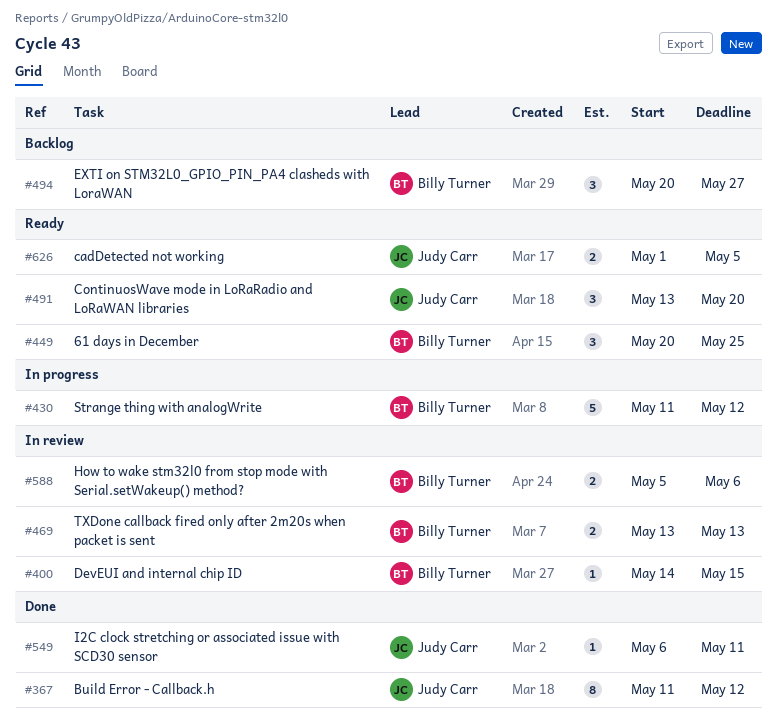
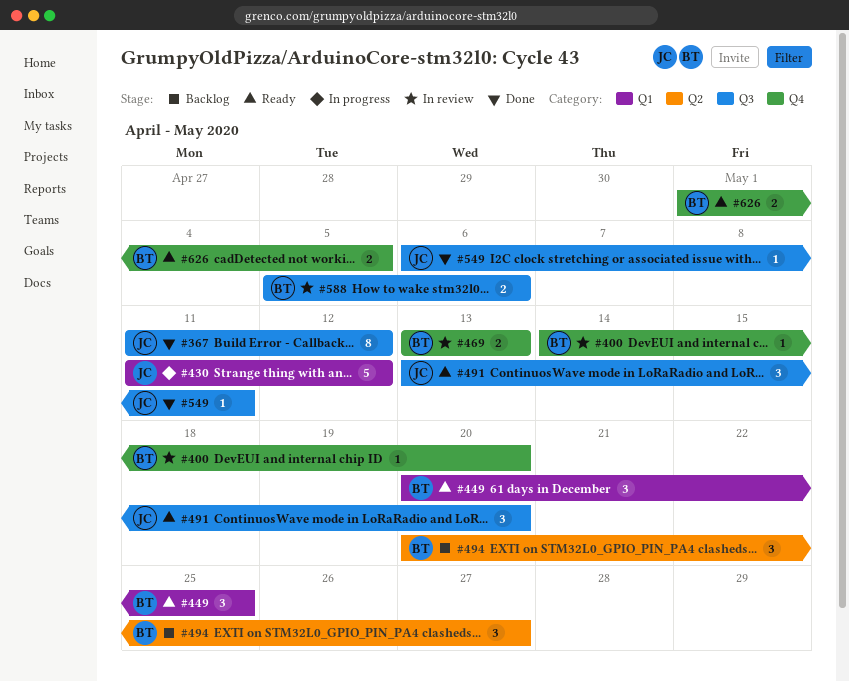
#400, due: May 15 -> May 20
#430, owner: Billy Turner -> Judy Carr
#626, owner: Judy Carr -> Billy Turner

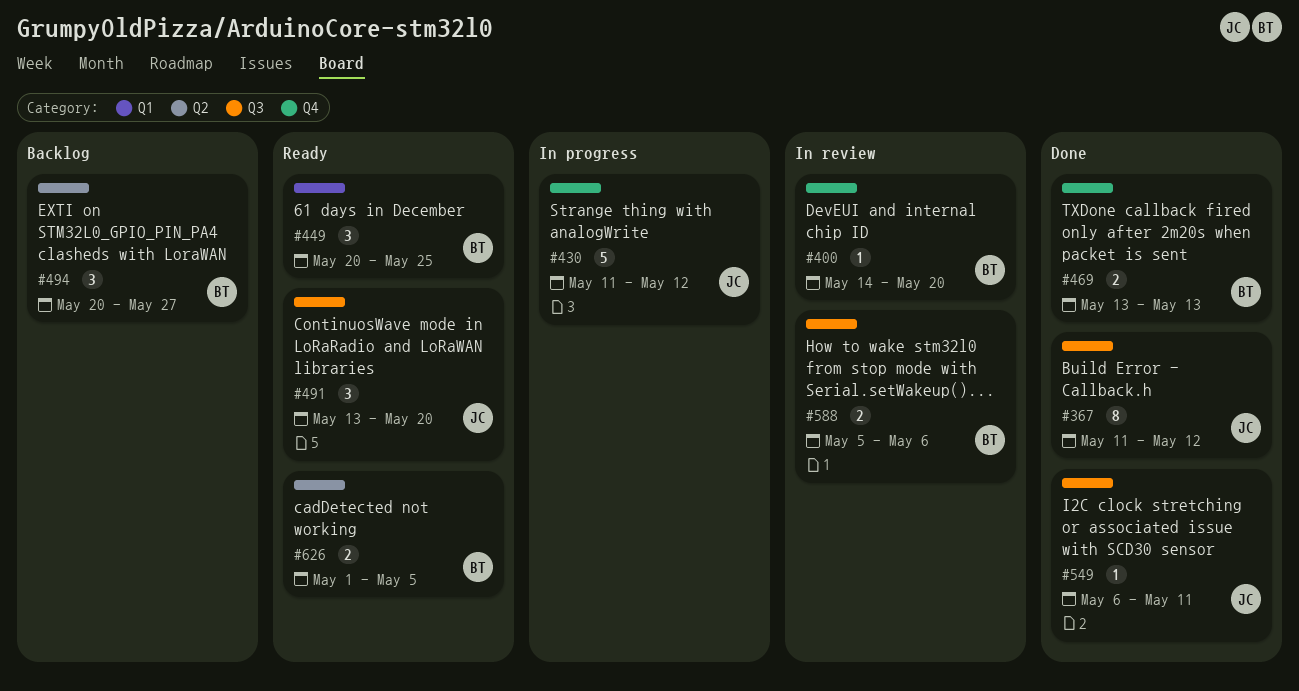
#430, label: Q1 -> Q4
#469, status: In review -> Done
#626, label: Q4 -> Q2

